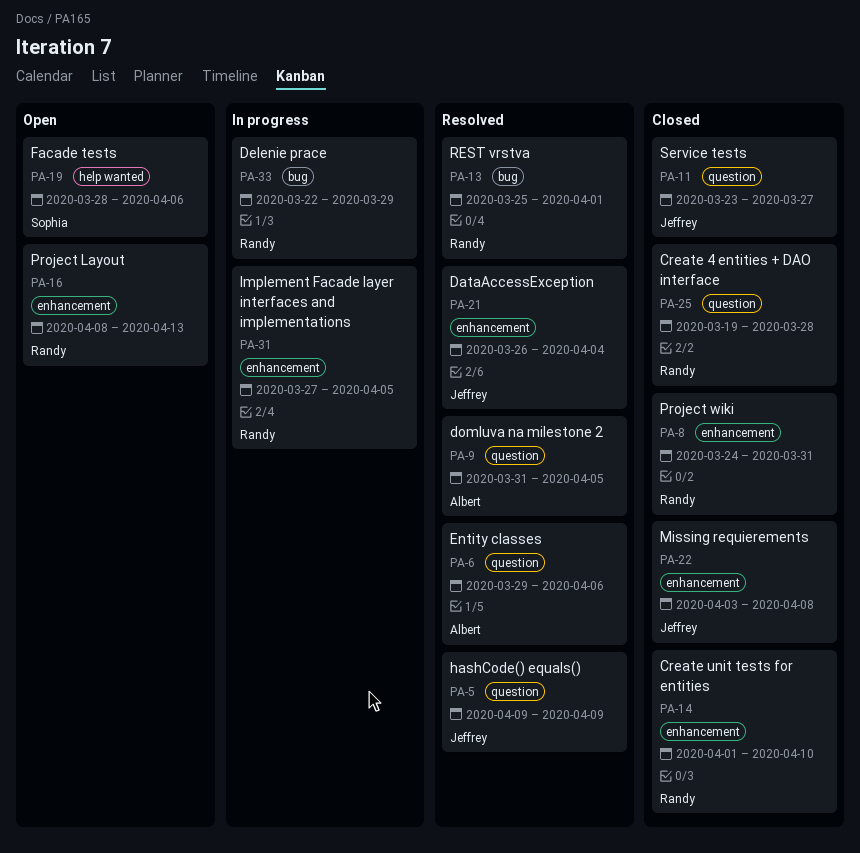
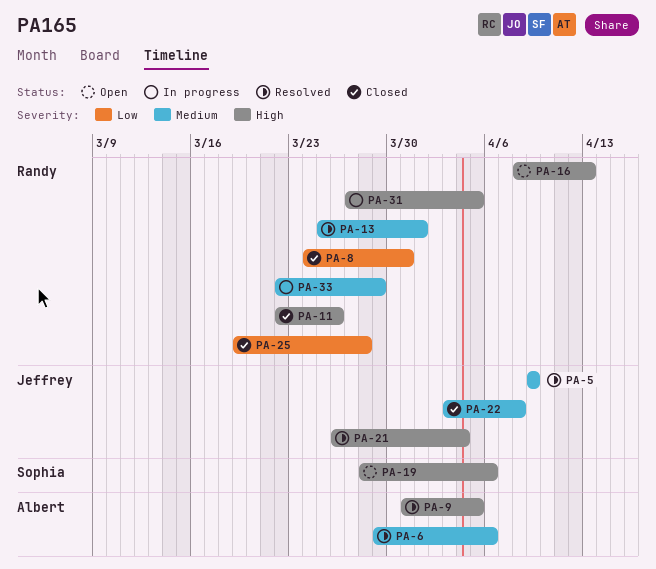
PA-11, owner: Jeffrey -> Randy
PA-11, start: Mar 23 -> Mar 22
PA-11, due: Mar 27 -> Mar 26
PA-14: present -> none

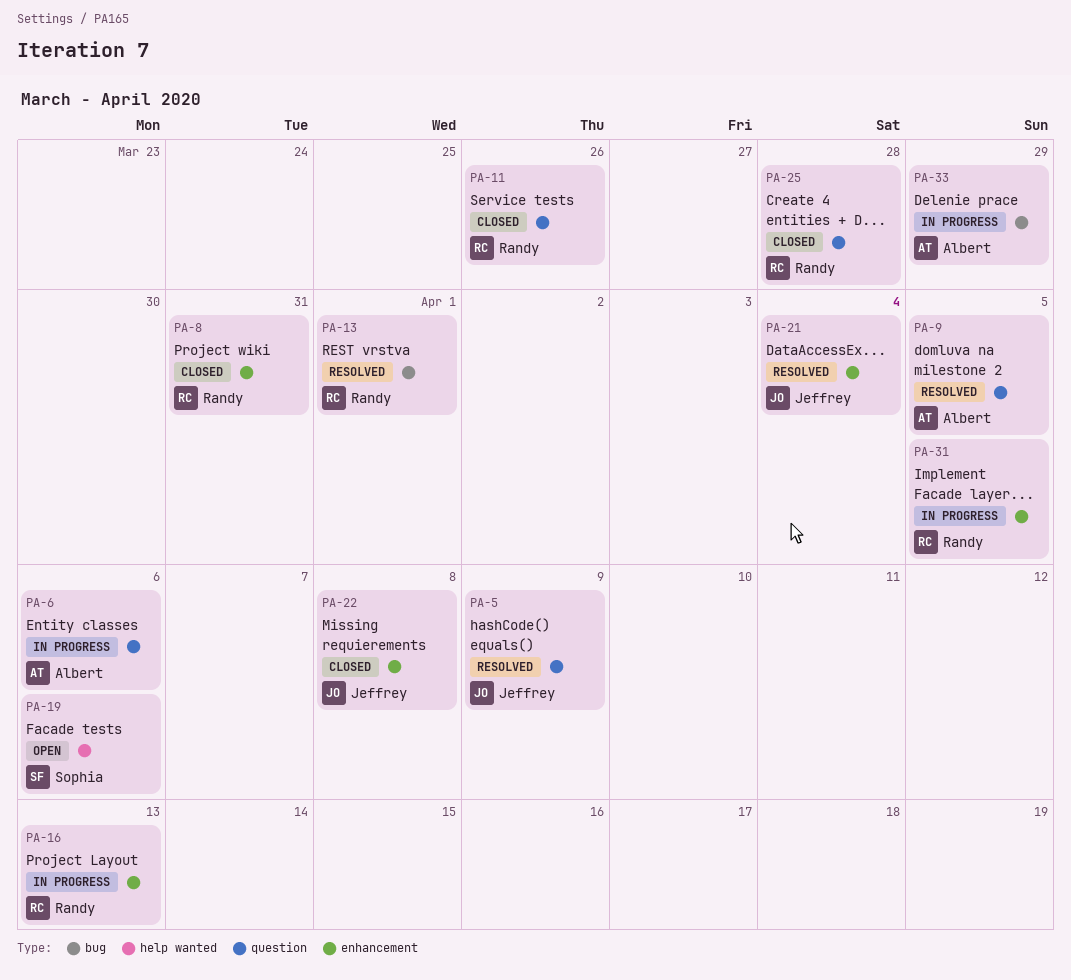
PA-6, status: Resolved -> In progress
PA-16, status: Open -> In progress
PA-33, owner: Randy -> Albert

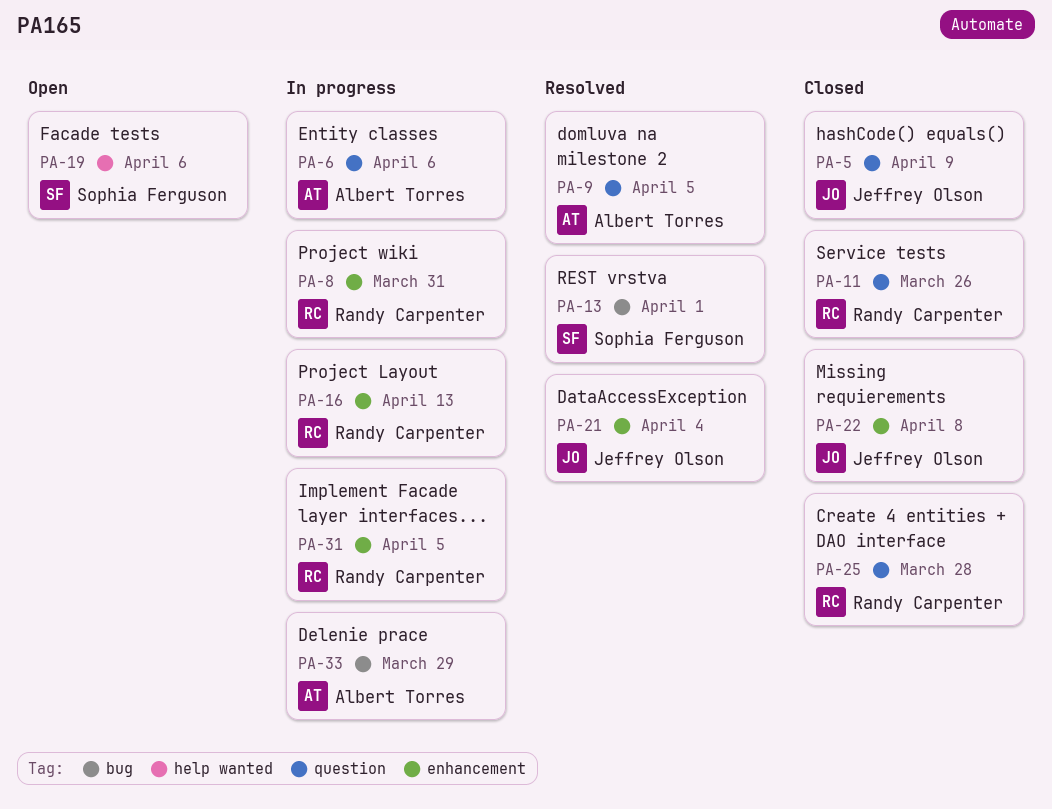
PA-5, status: Resolved -> Closed
PA-8, status: Closed -> In progress
PA-13, owner: Randy Carpenter -> Sophia Ferguson

